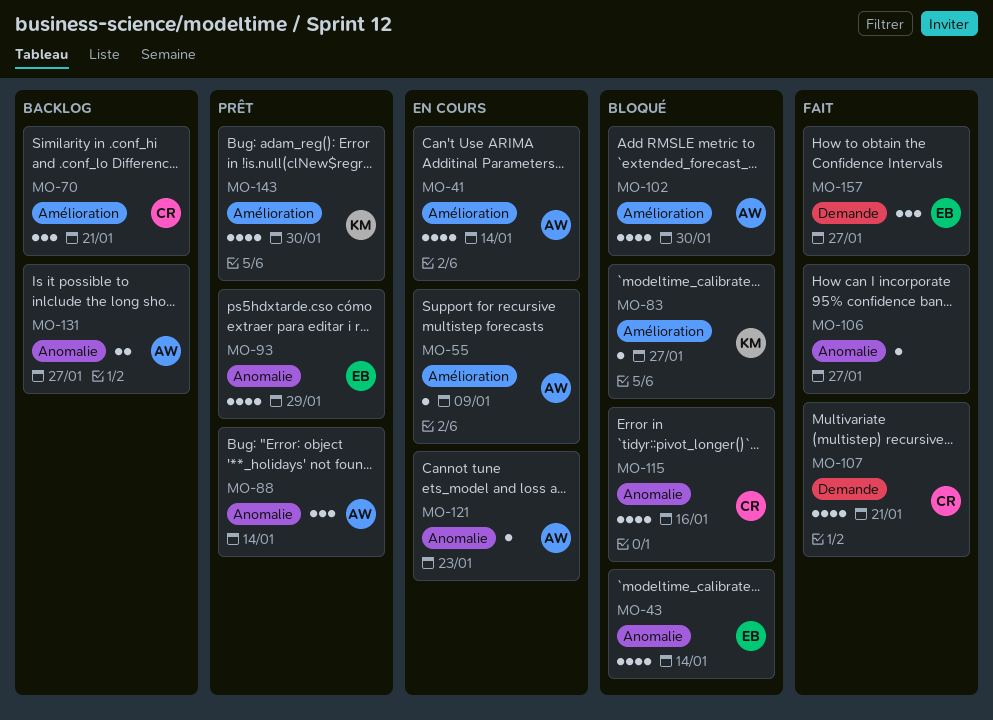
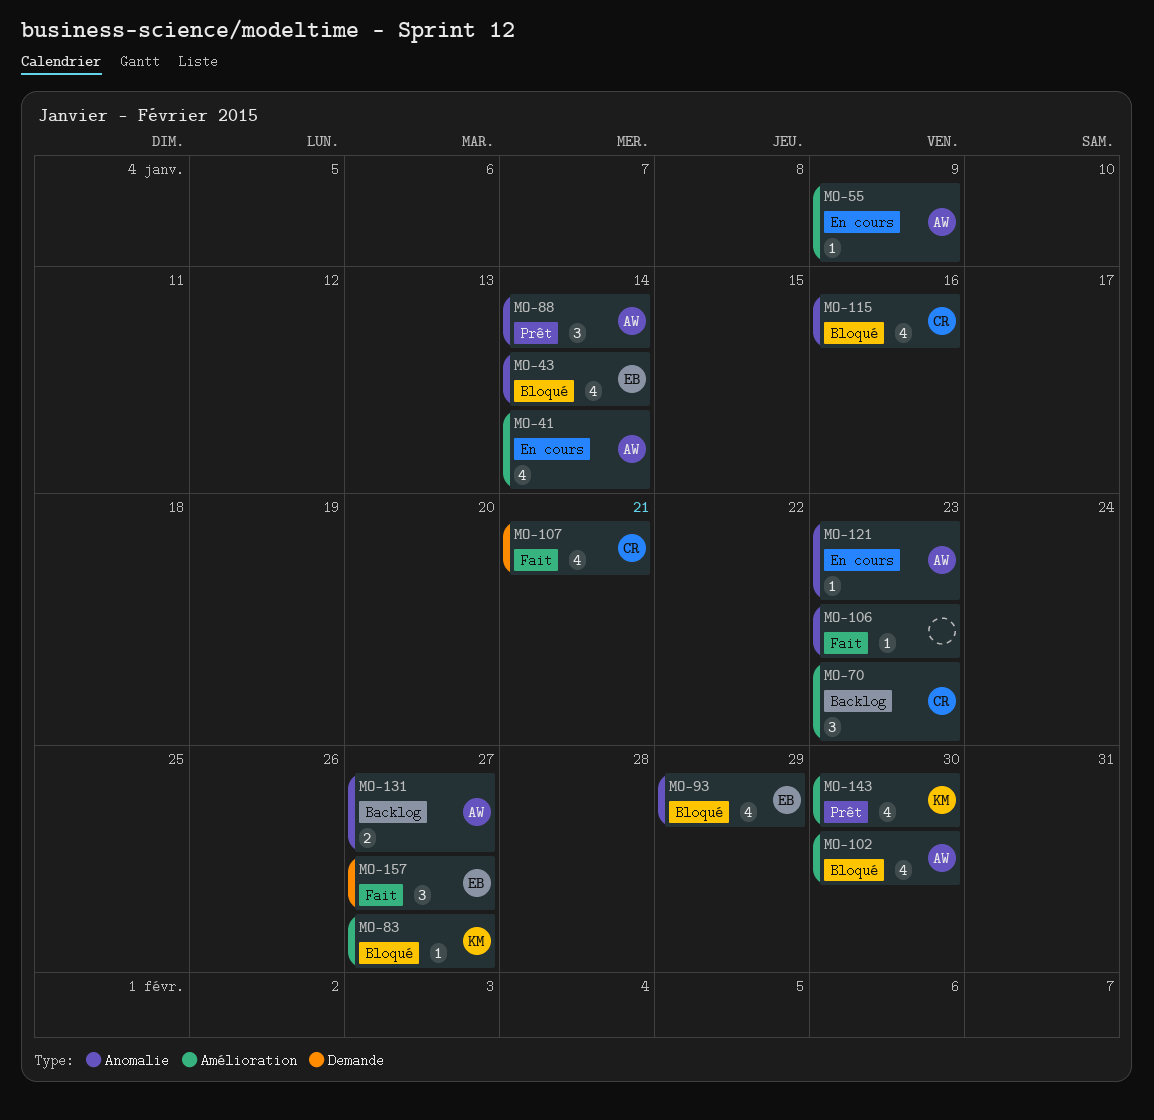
MO-70, due: Jan 21 -> Jan 23
MO-93, status: Prêt -> Bloqué
MO-106, due: Jan 27 -> Jan 23

